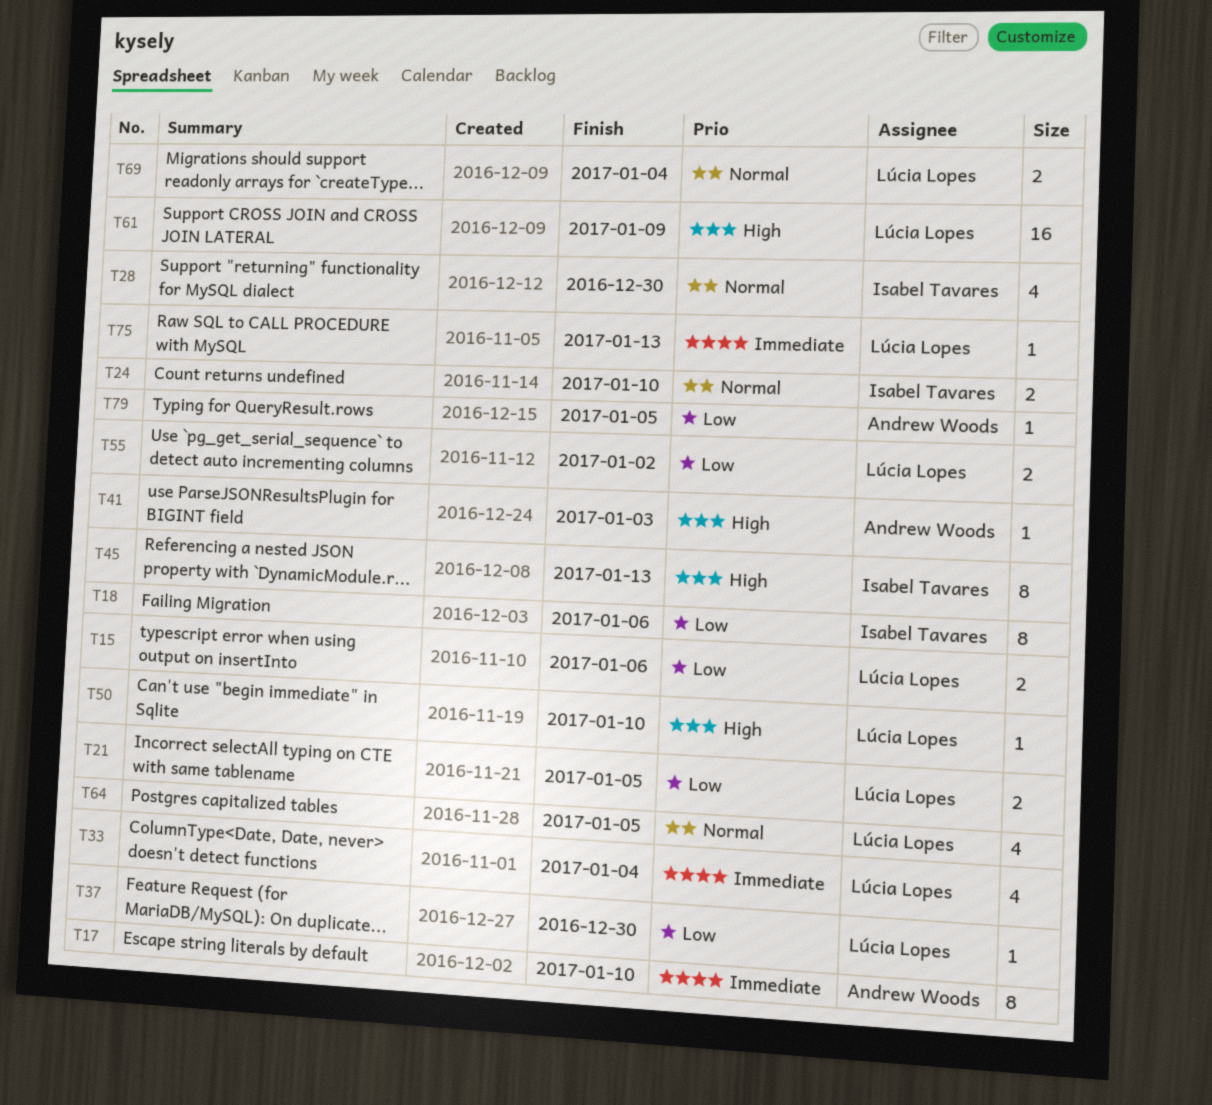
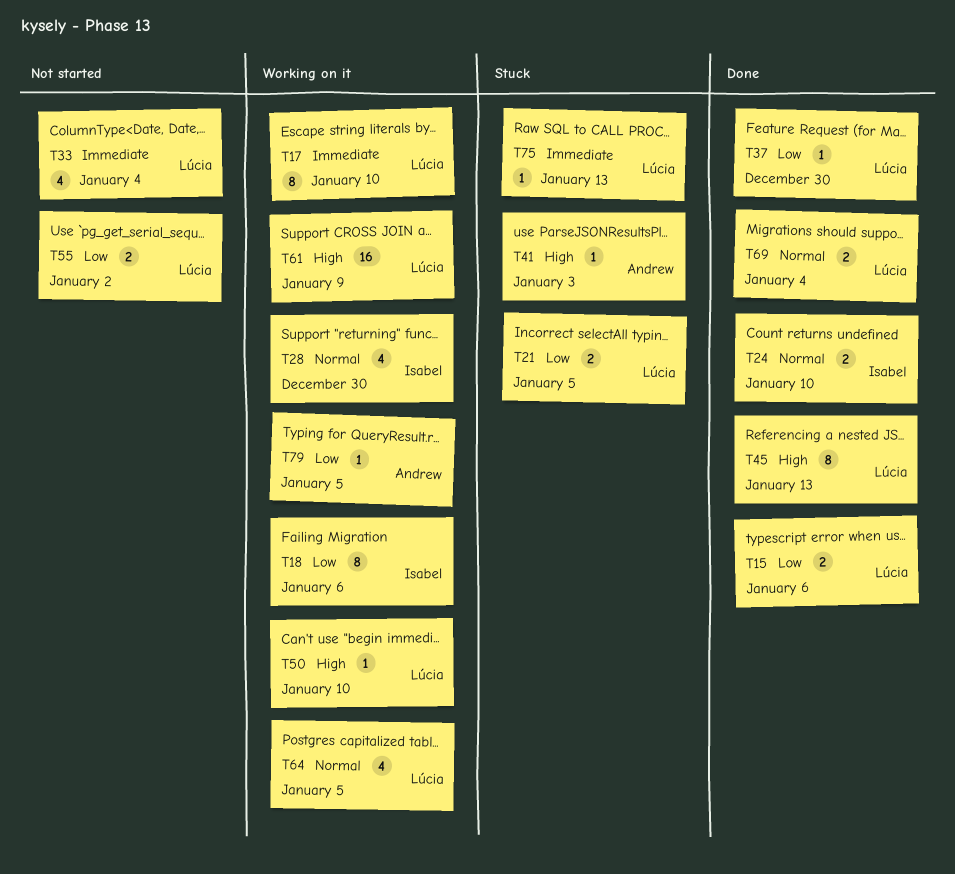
T17, owner: Andrew Woods -> Lúcia Lopes
T45, owner: Isabel Tavares -> Lúcia Lopes

